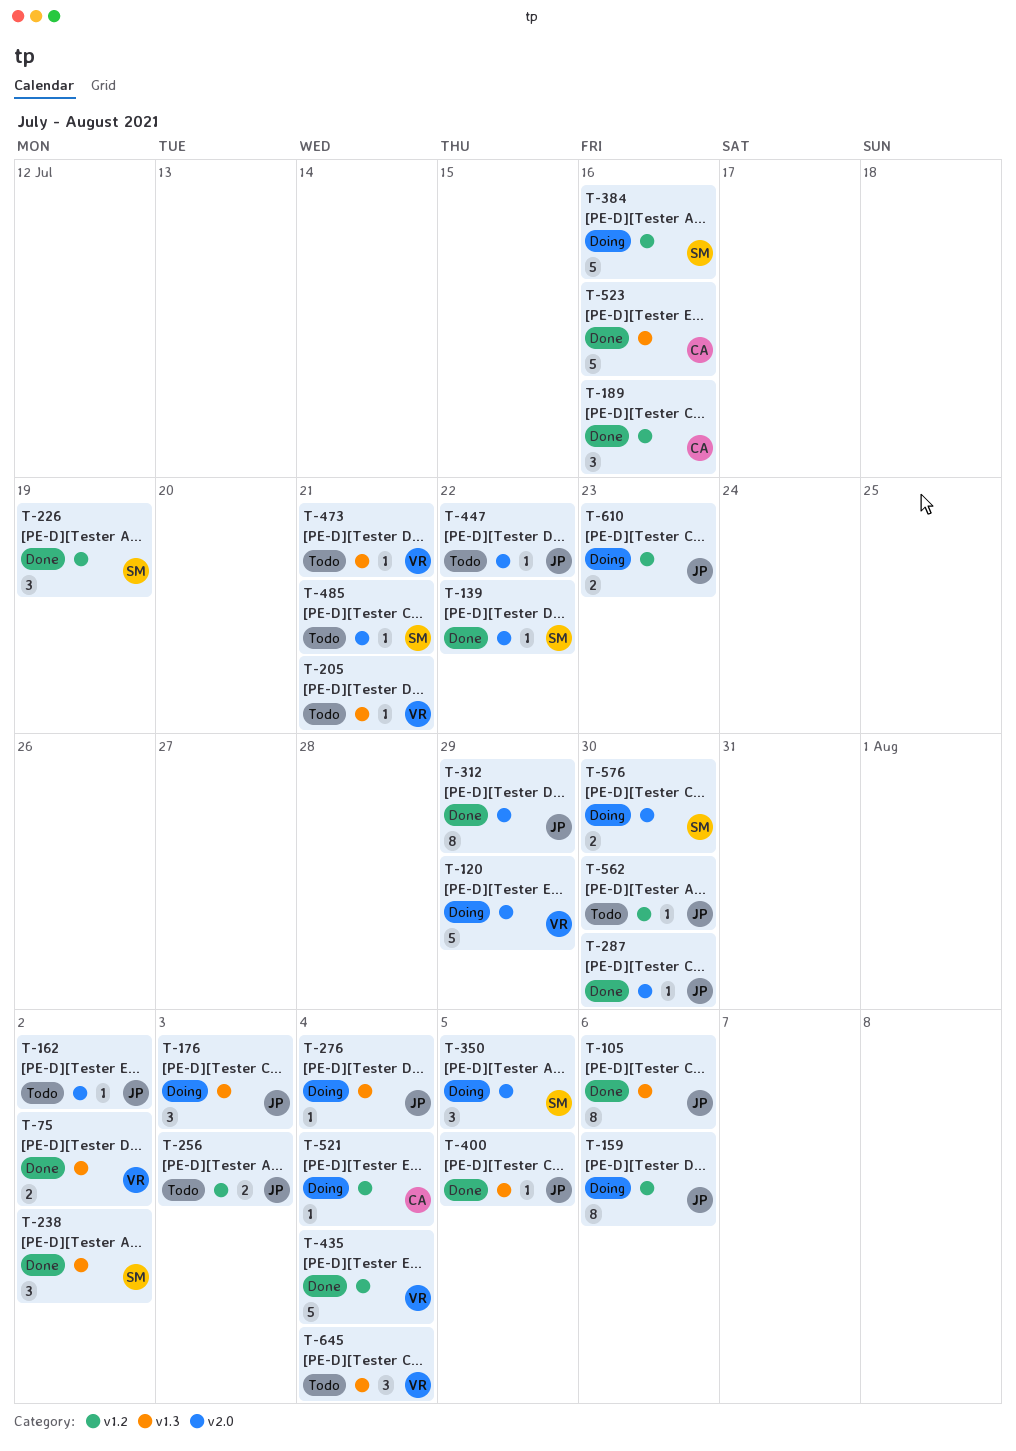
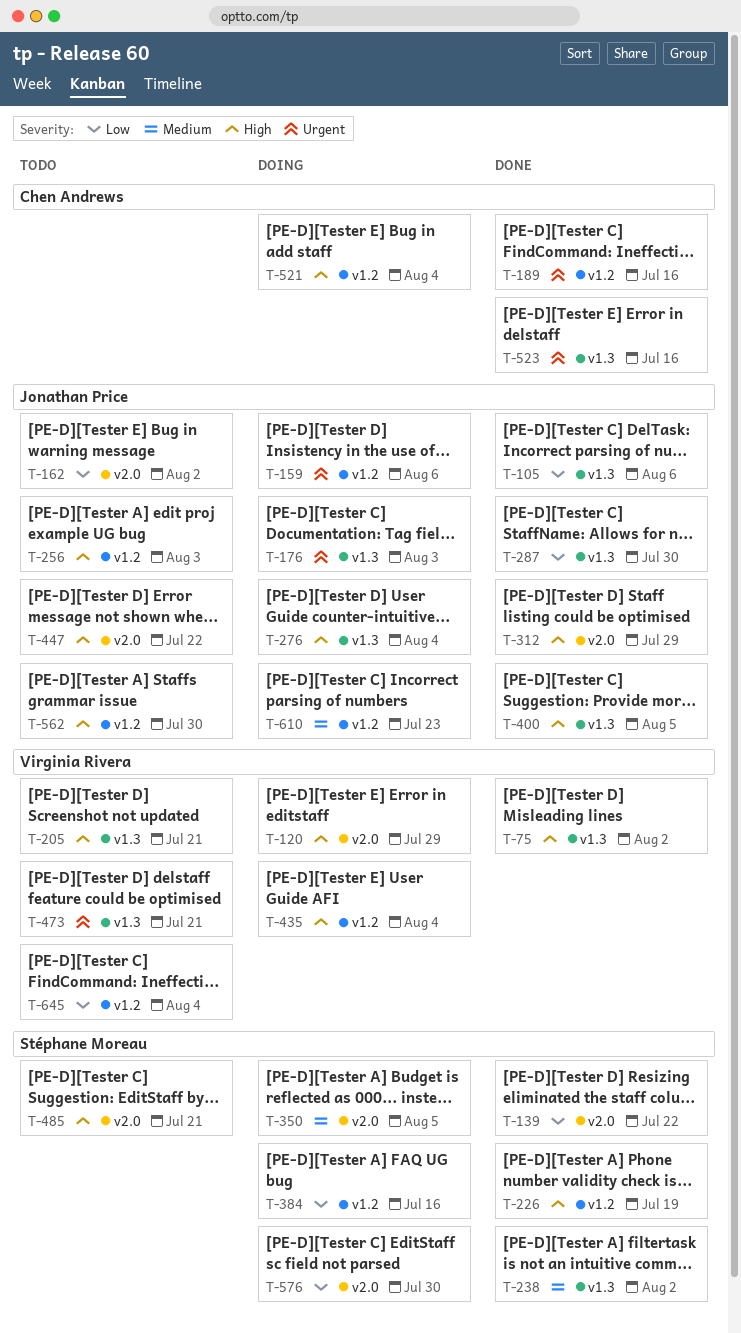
T-287, label: v2.0 -> v1.3
T-435, status: Done -> Doing
T-645, label: v1.3 -> v1.2

